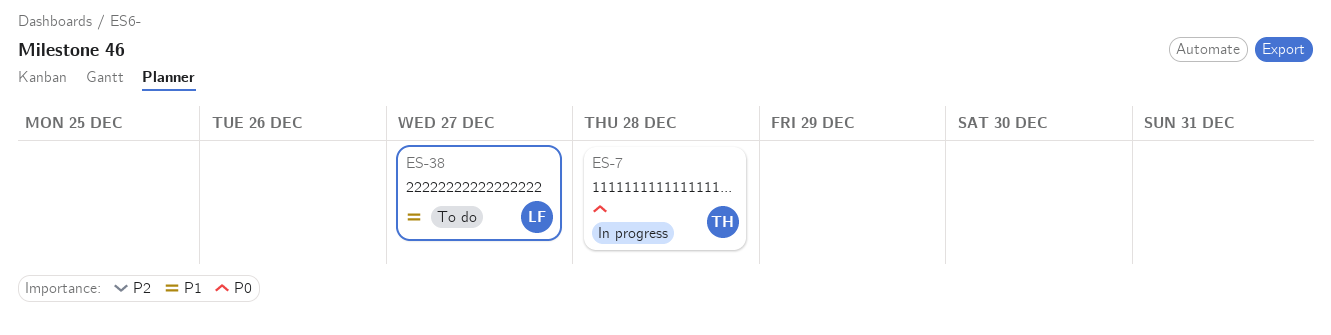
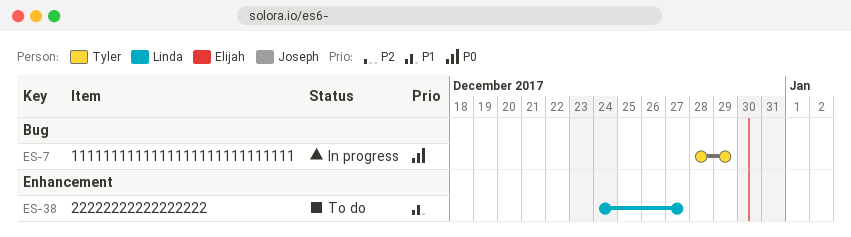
ES-7, due: Dec 28 -> Dec 29

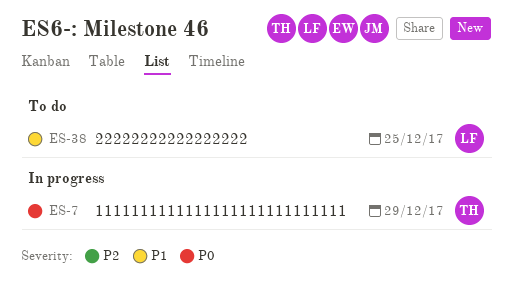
ES-38, due: Dec 27 -> Dec 25

